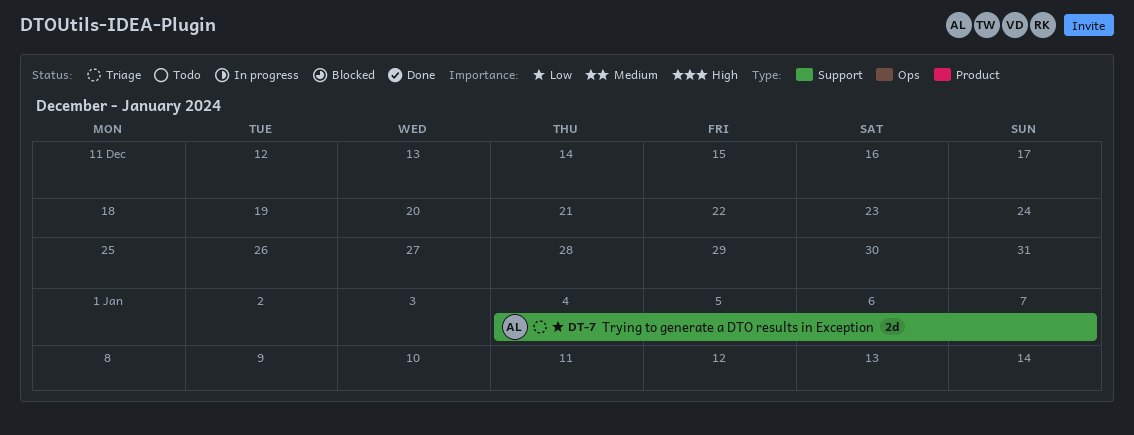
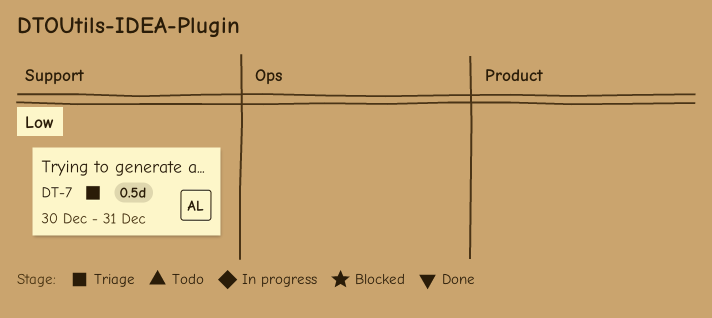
DT-7, estimate: 2d -> 0.5d
DT-7, start: Jan 4 -> Dec 30
DT-7, due: Jan 7 -> Dec 31

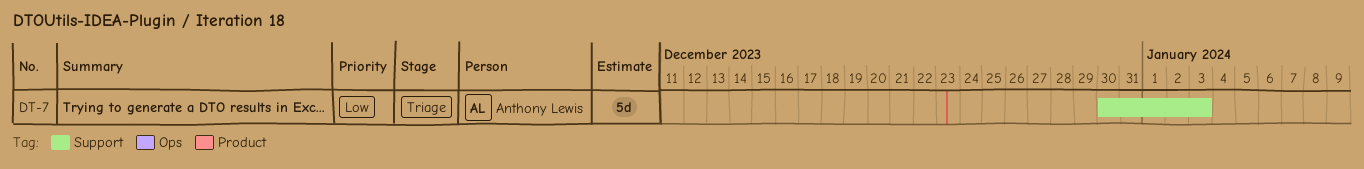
DT-7, estimate: 0.5d -> 5d
DT-7, due: Dec 31 -> Jan 3

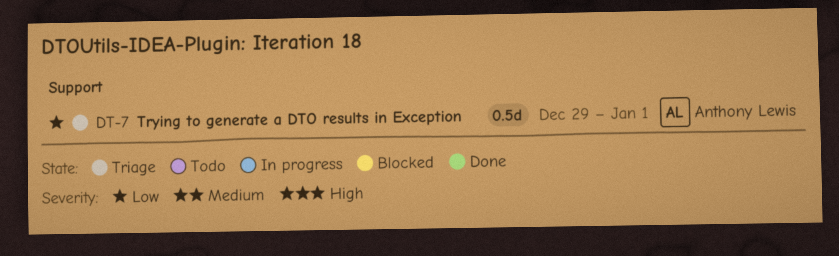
DT-7, estimate: 5d -> 0.5d
DT-7, start: Dec 30 -> Dec 29
DT-7, due: Jan 3 -> Jan 1

